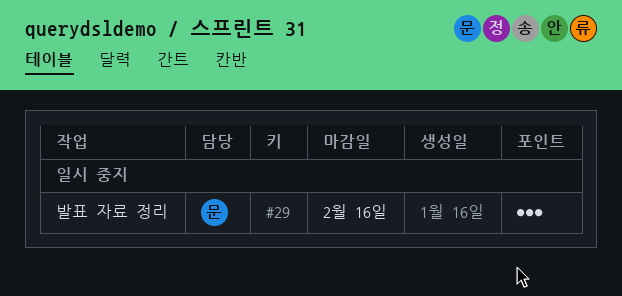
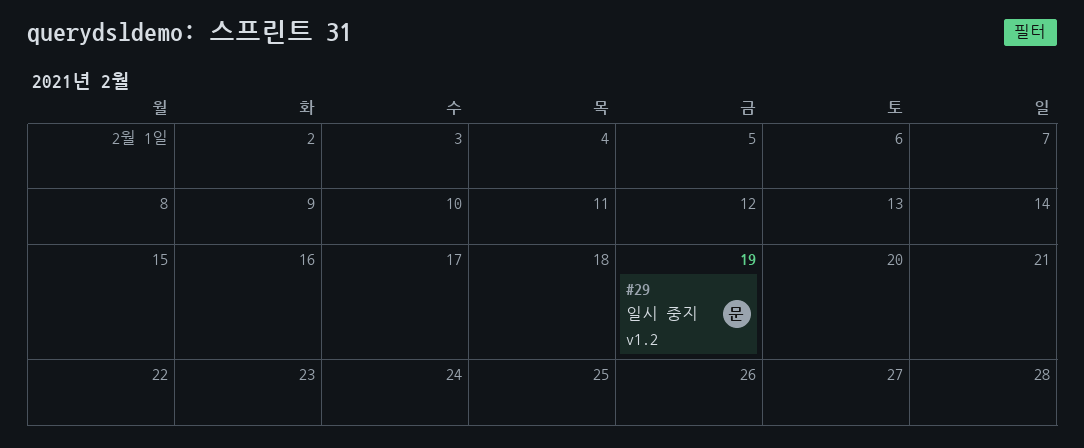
#29, due: Feb 16 -> Feb 19

